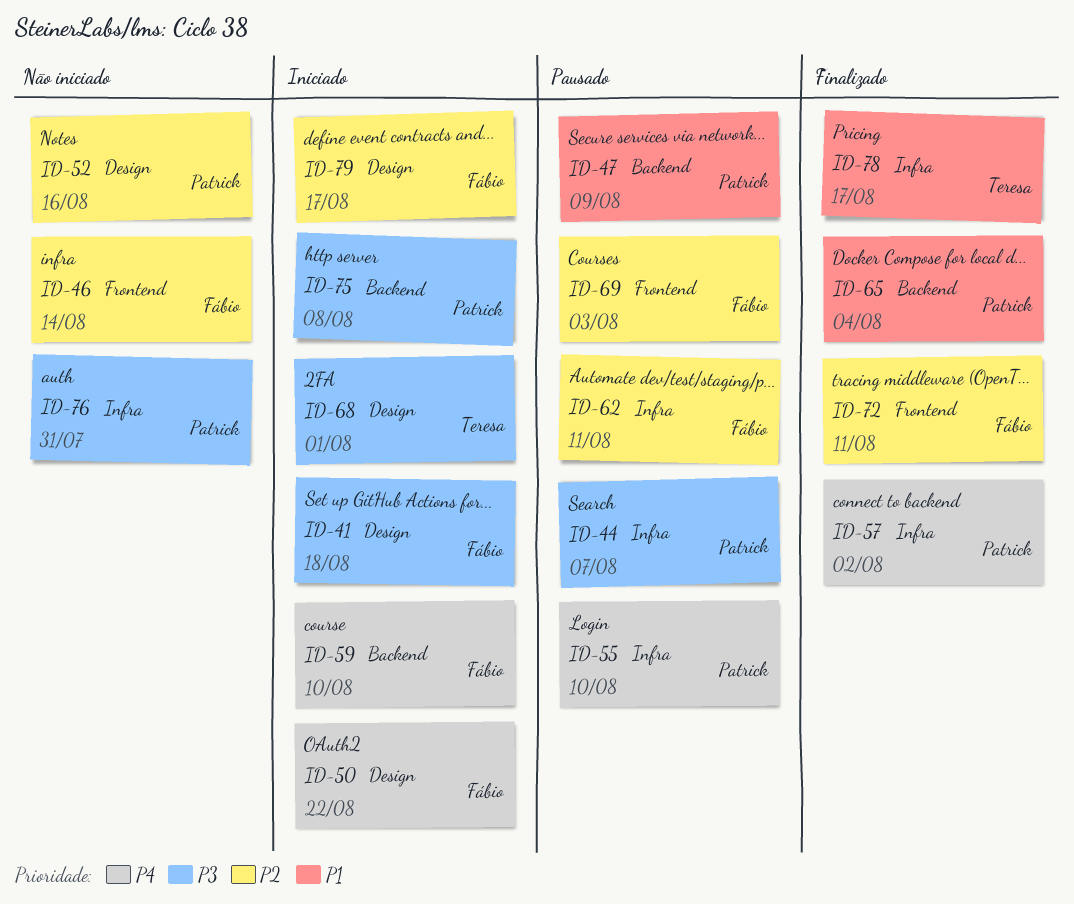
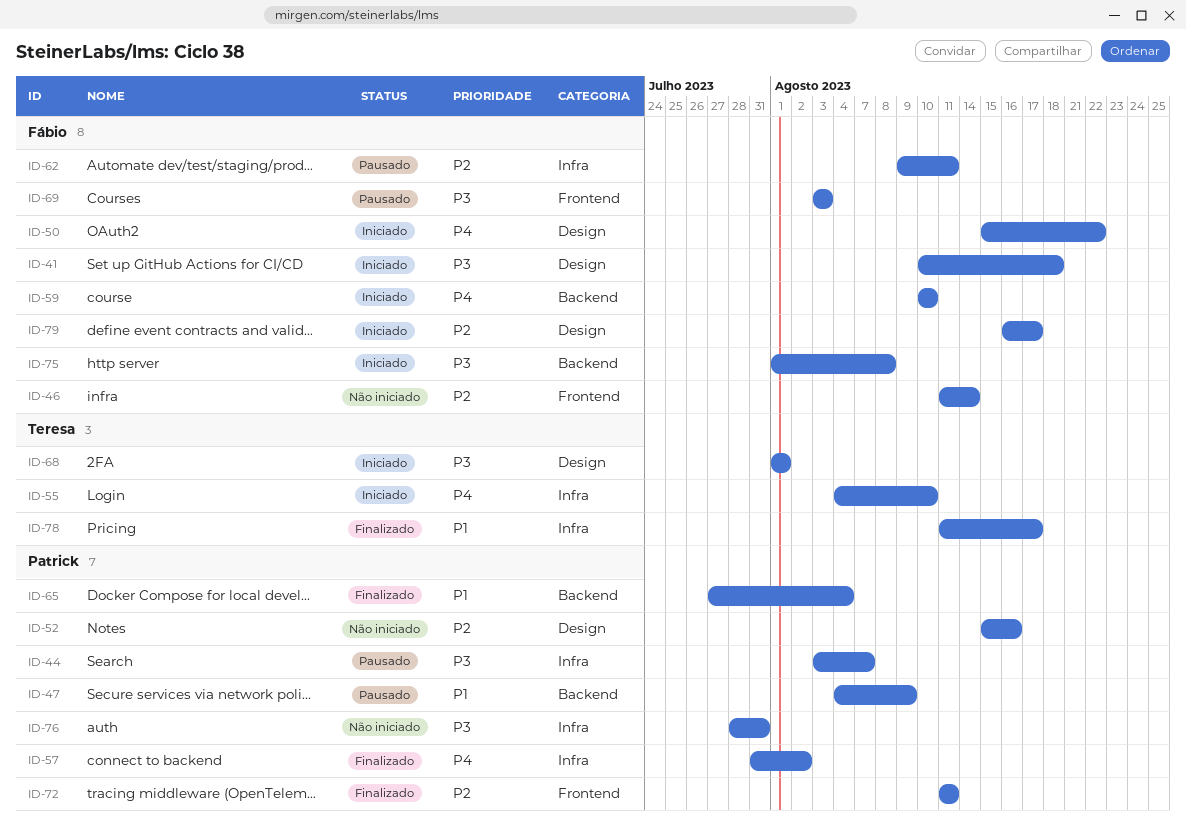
ID-55, status: Pausado -> Iniciado
ID-55, owner: Patrick -> Teresa
ID-69, priority: P2 -> P3
ID-72, owner: Fábio -> Patrick
ID-75, owner: Patrick -> Fábio

